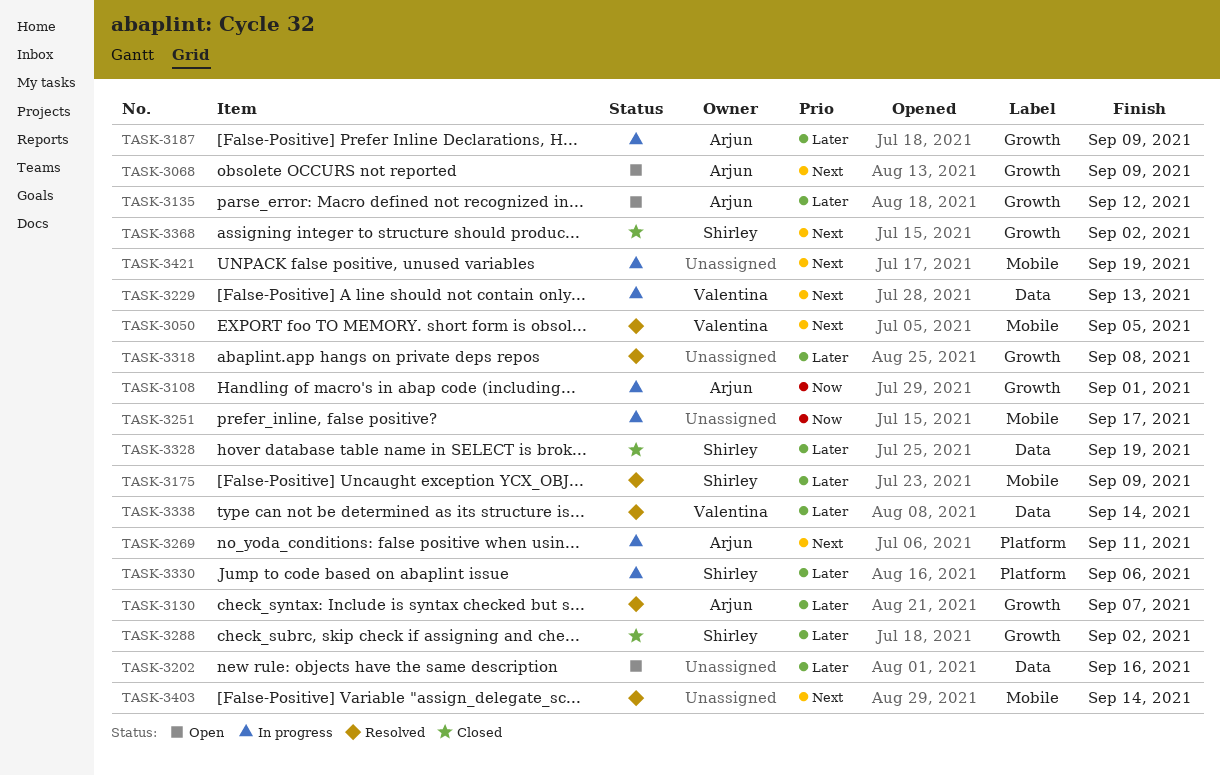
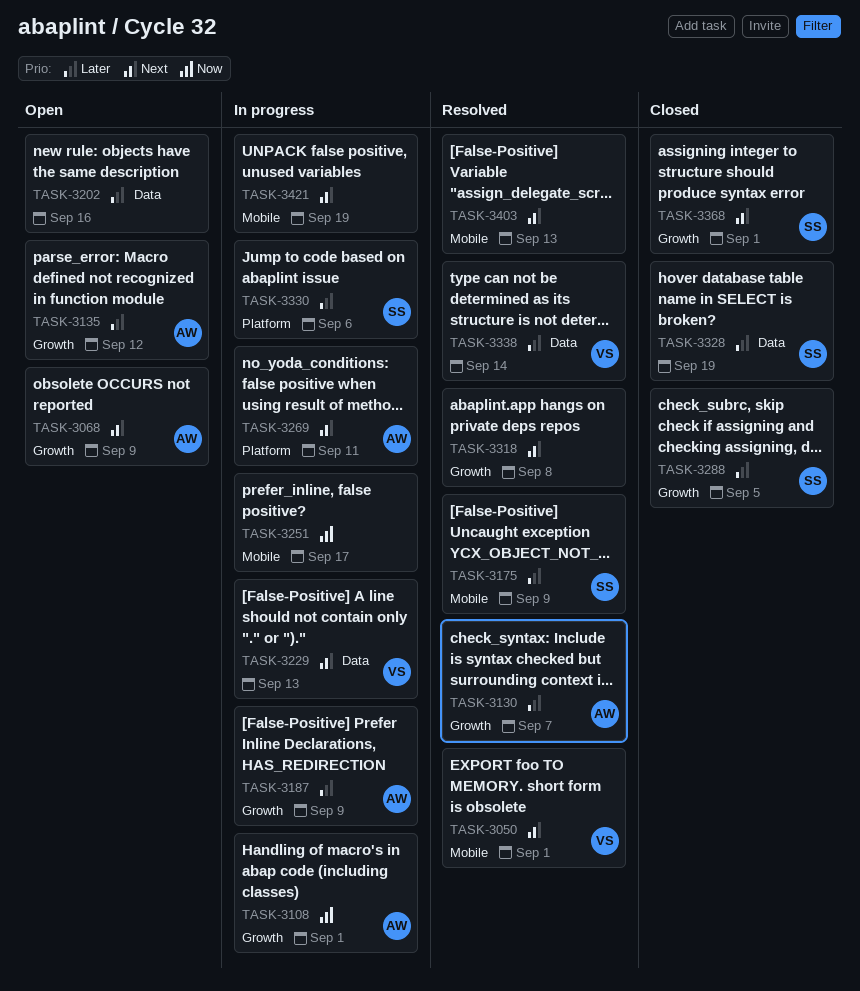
TASK-3050, due: Sep 5 -> Sep 1
TASK-3288, due: Sep 2 -> Sep 5
TASK-3318, priority: Later -> Next
TASK-3368, due: Sep 2 -> Sep 1
TASK-3403, due: Sep 14 -> Sep 13

